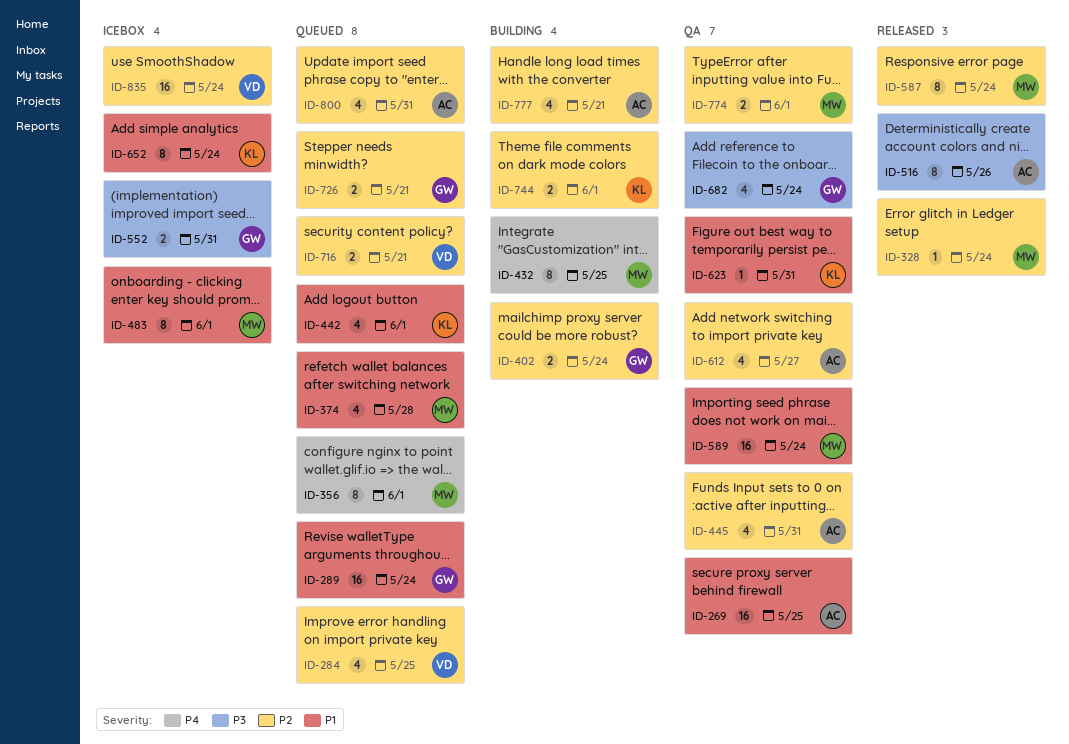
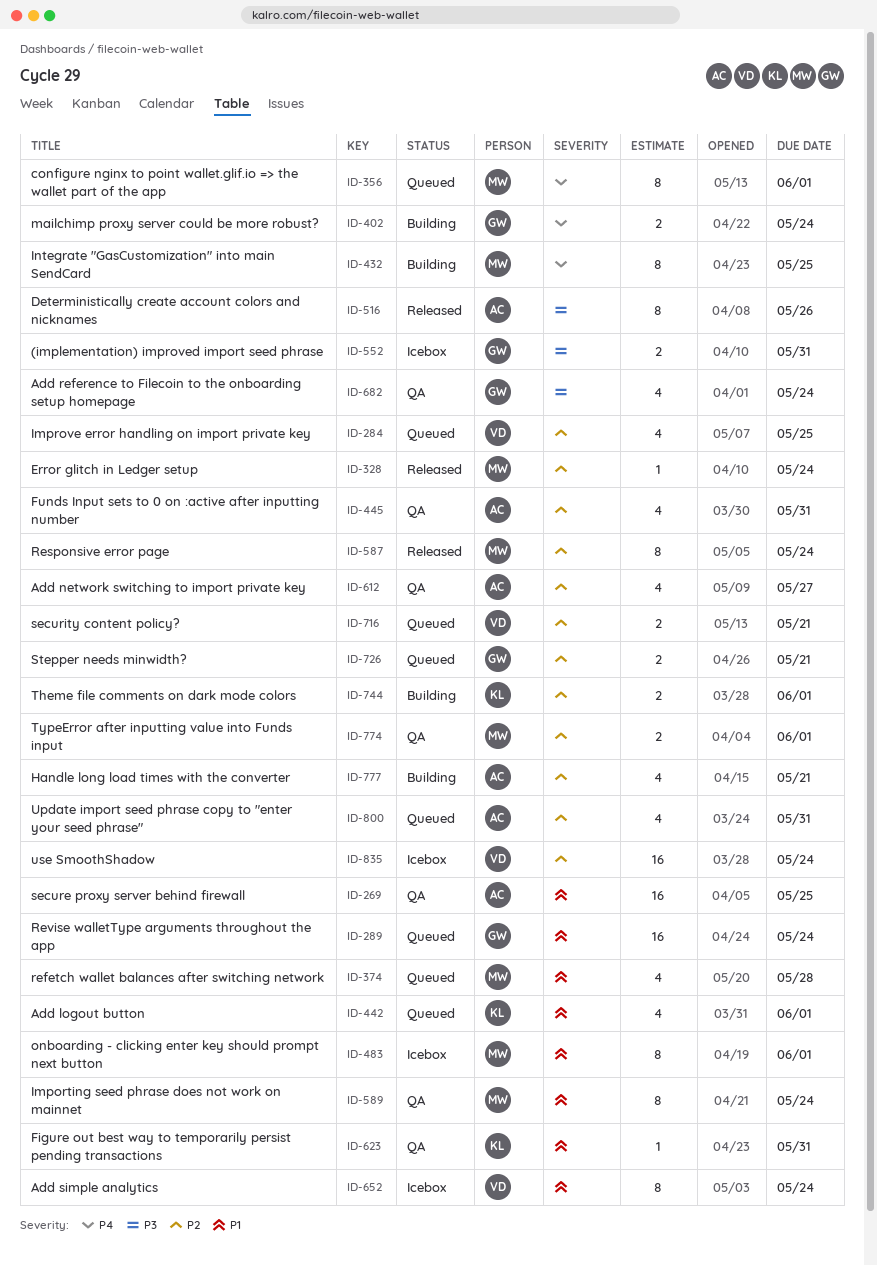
ID-402, priority: P2 -> P4
ID-589, estimate: 16 -> 8
ID-652, owner: KL -> VD

